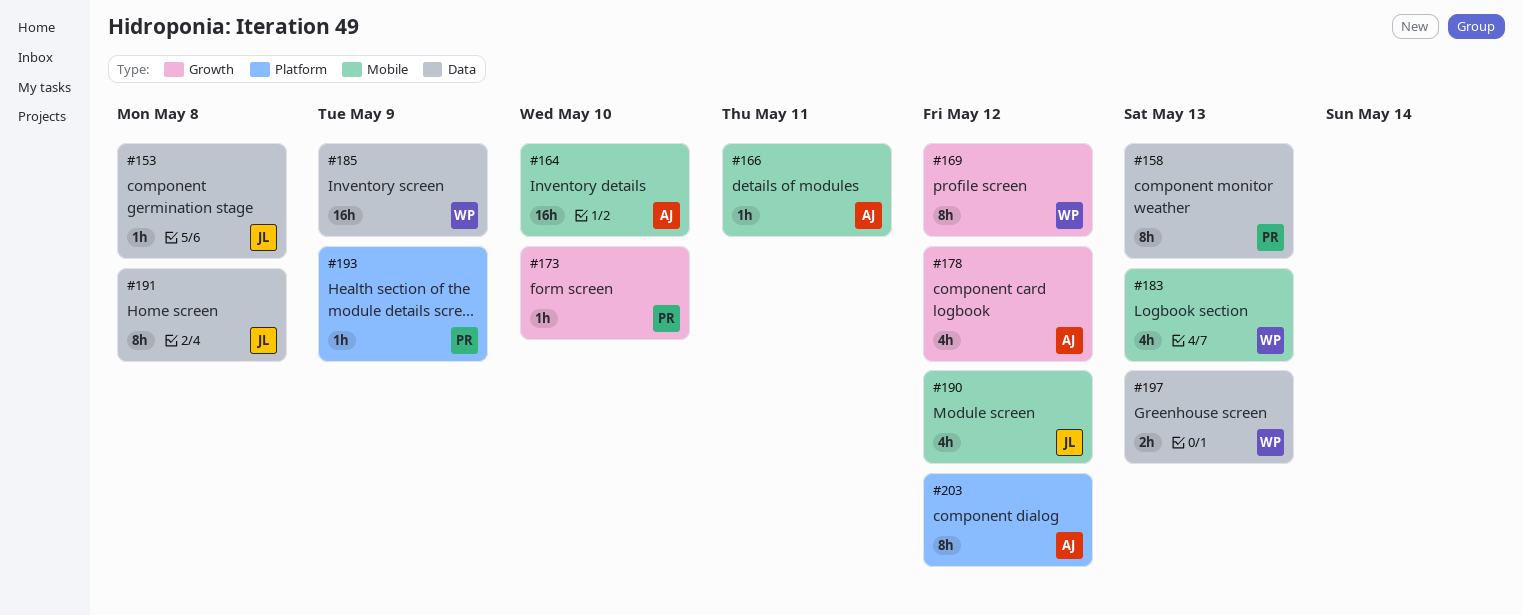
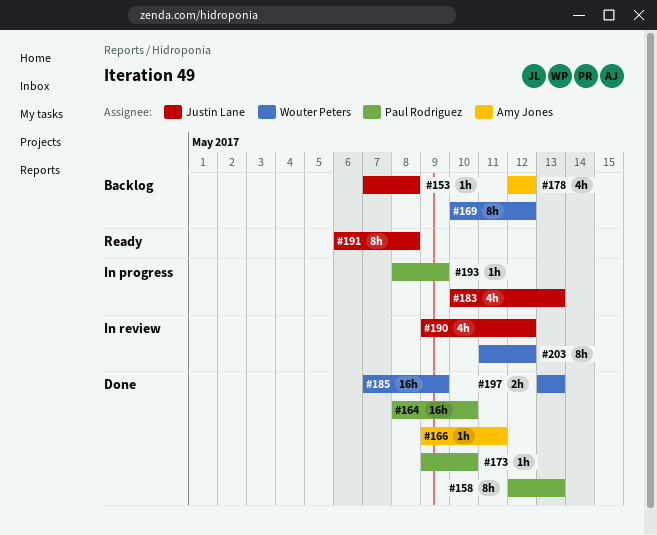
#164, owner: Amy Jones -> Paul Rodriguez
#183, owner: Wouter Peters -> Justin Lane
#203, owner: Amy Jones -> Wouter Peters

